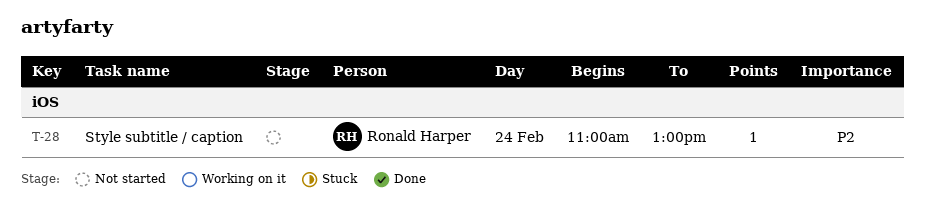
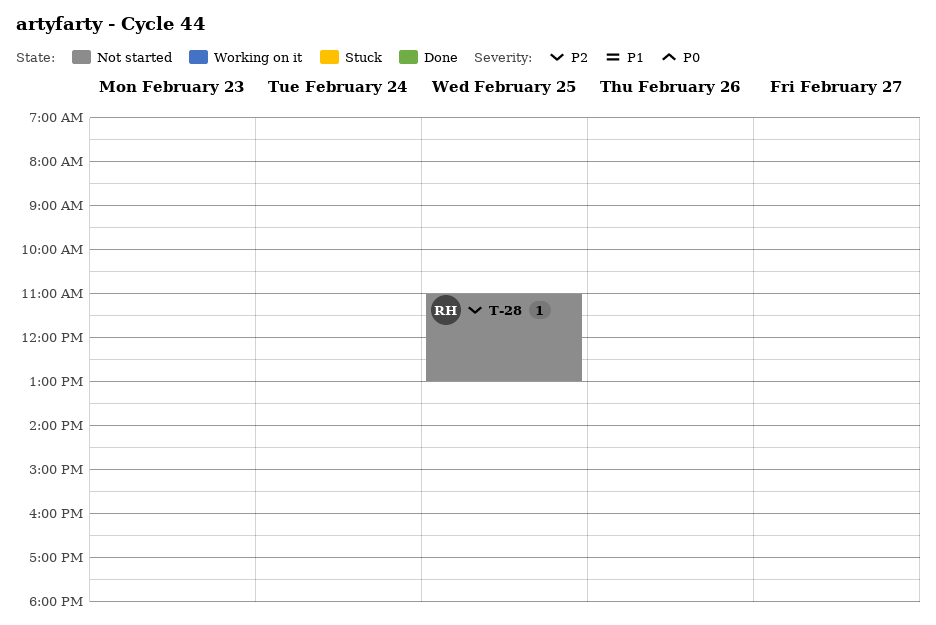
T-28, day: Feb 24 -> Feb 25

